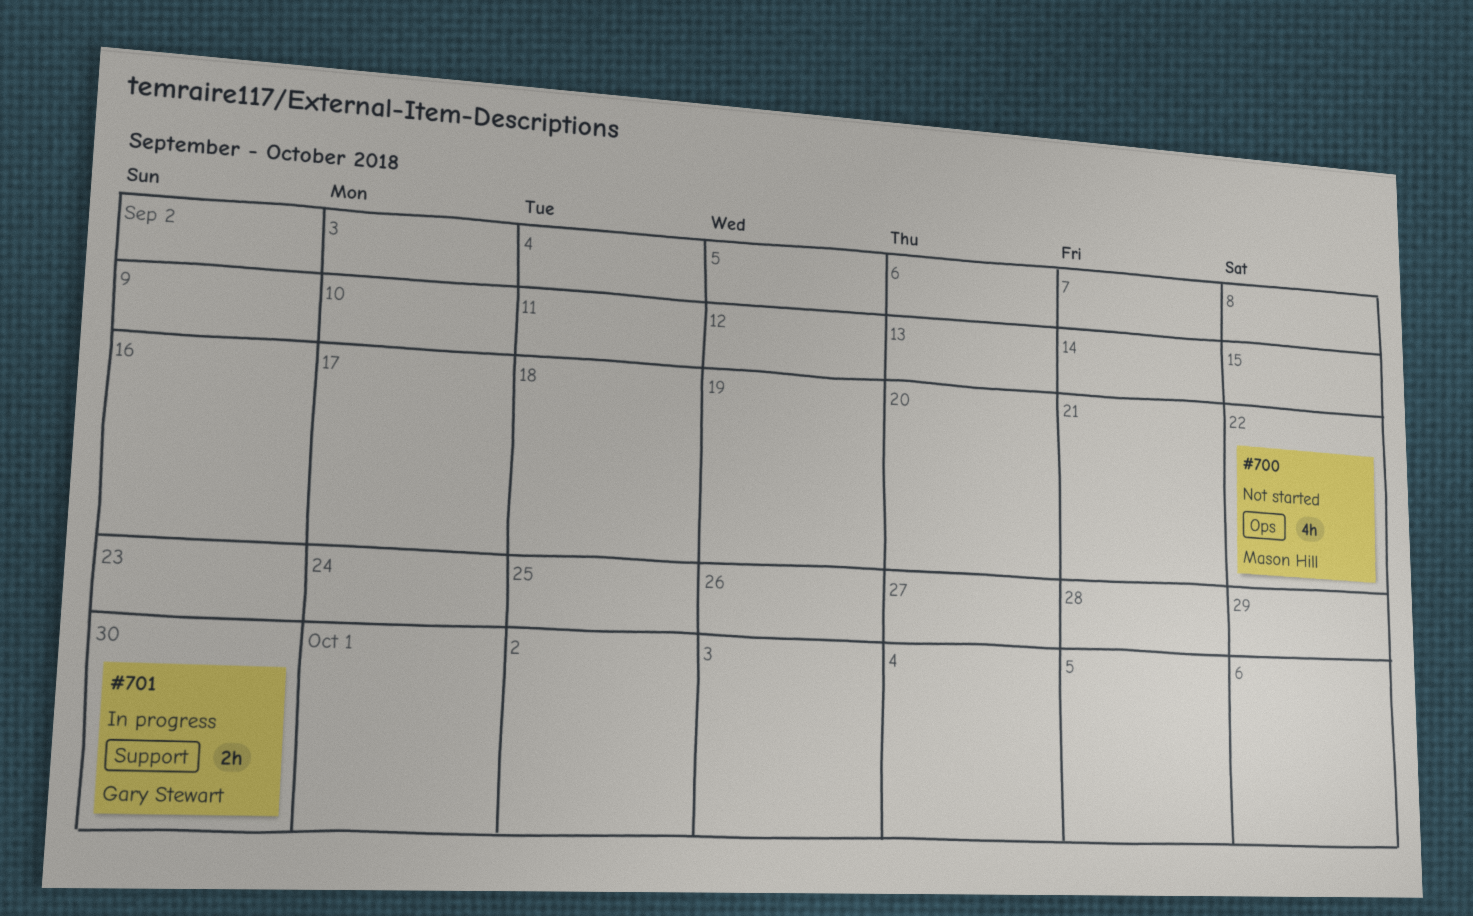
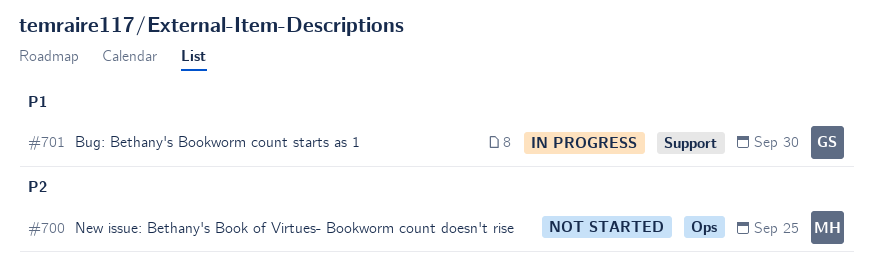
#700, due: Sep 22 -> Sep 25

